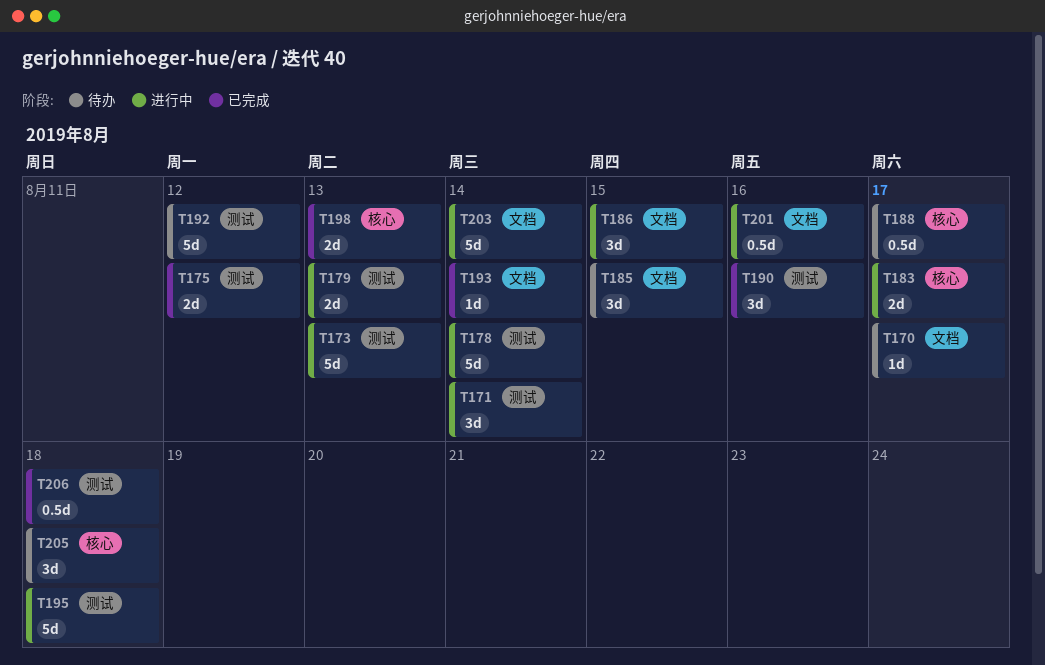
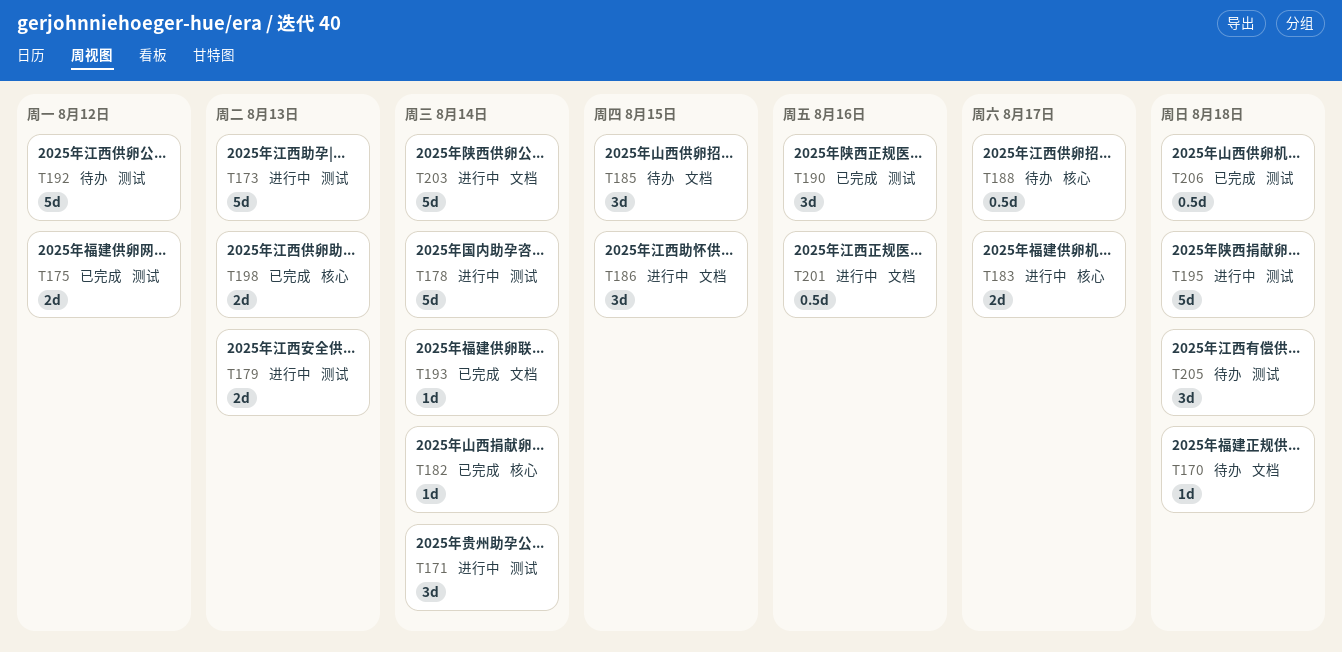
T170, due: Aug 17 -> Aug 18
T182: none -> present
T205, label: 核心 -> 测试

